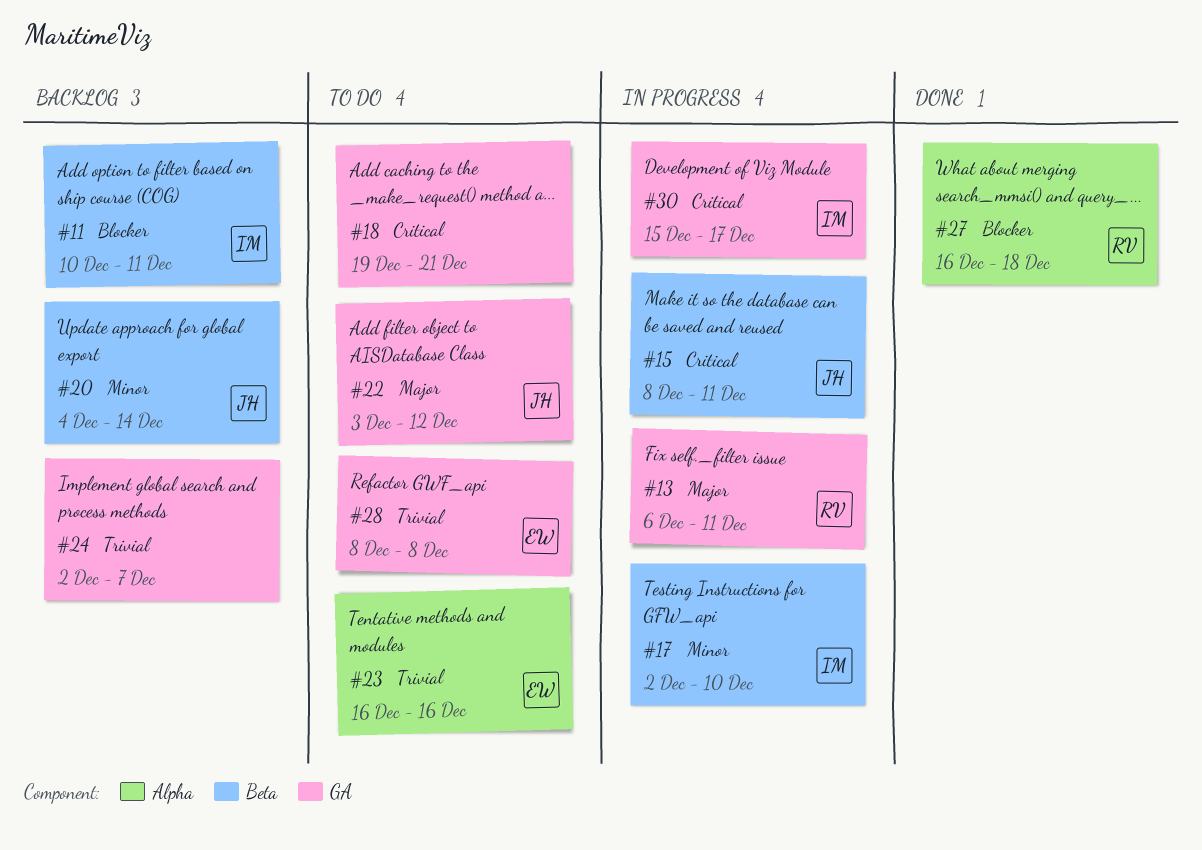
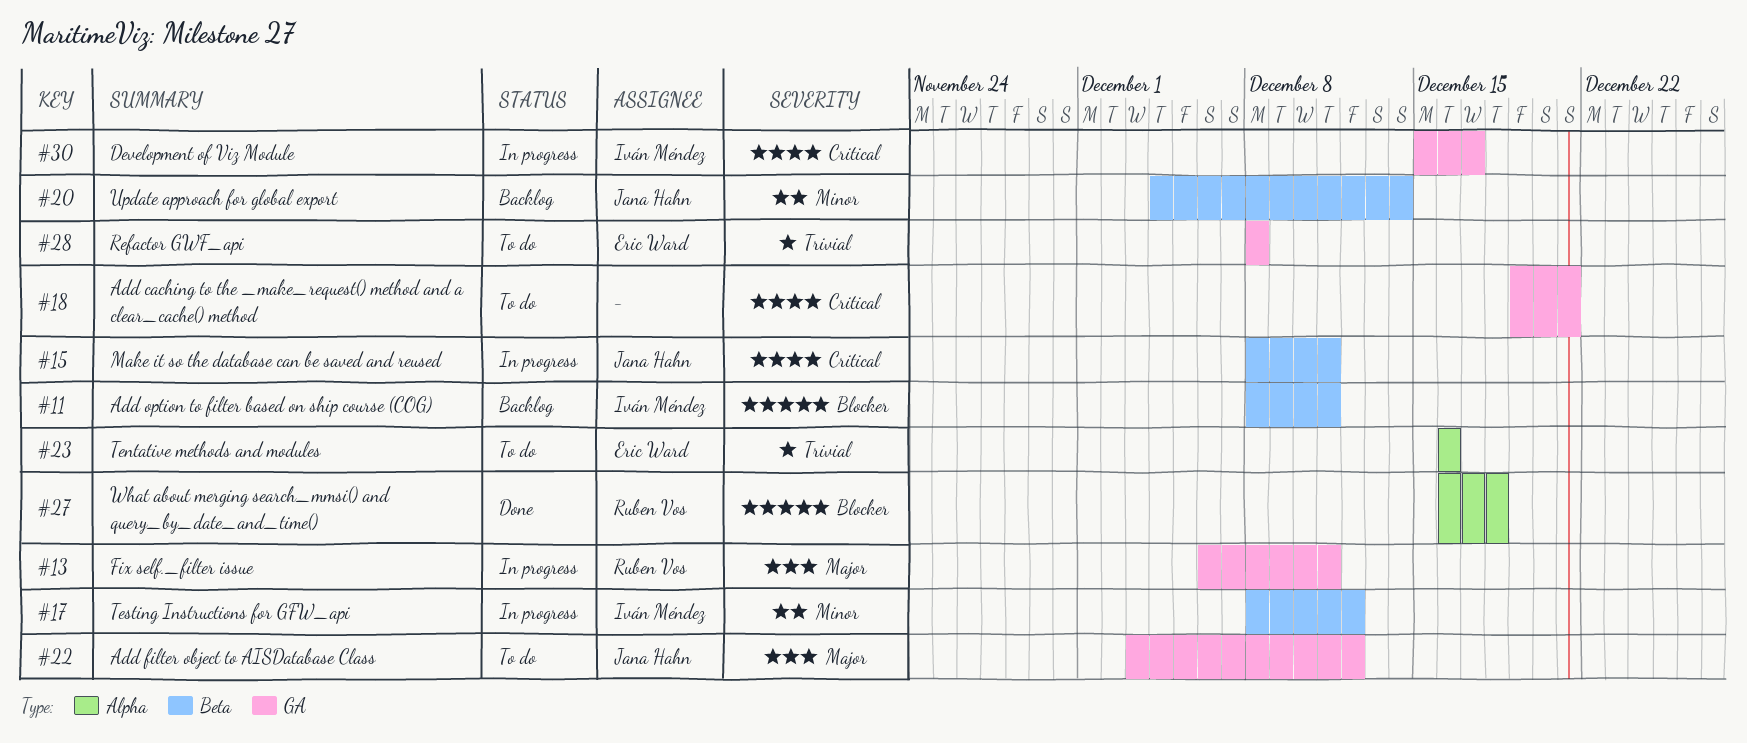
#11, start: Dec 10 -> Dec 8
#17, start: Dec 2 -> Dec 8
#17, due: Dec 10 -> Dec 12
#24: present -> none

